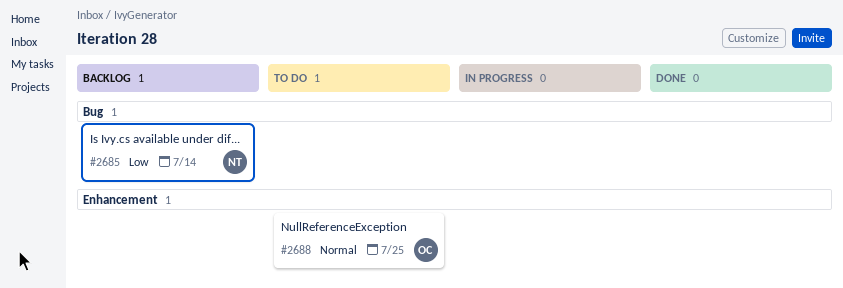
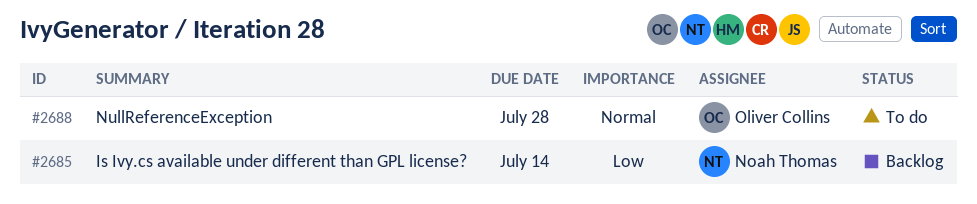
#2688, due: Jul 25 -> Jul 28

